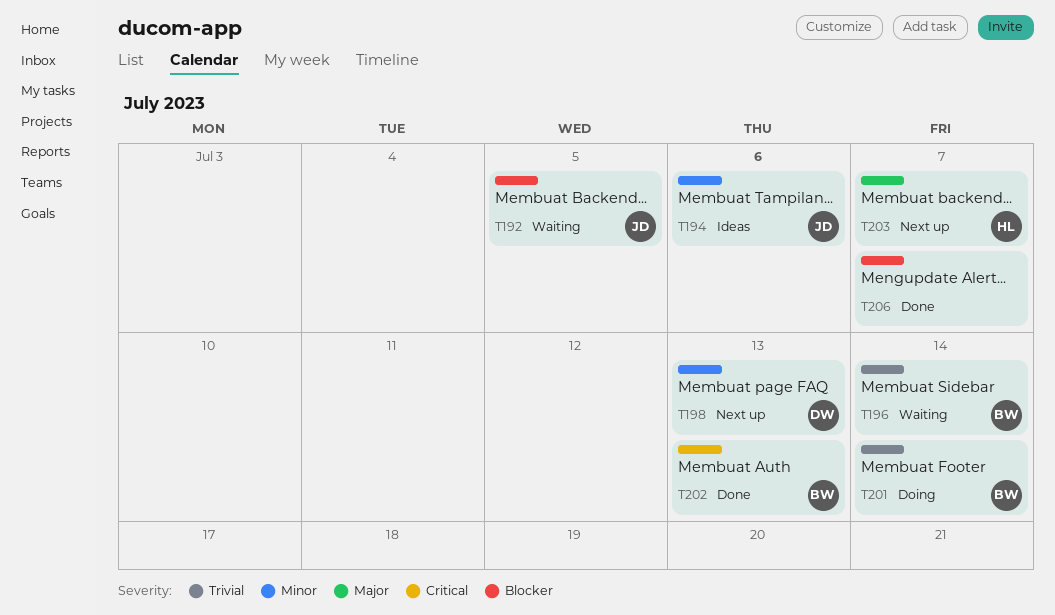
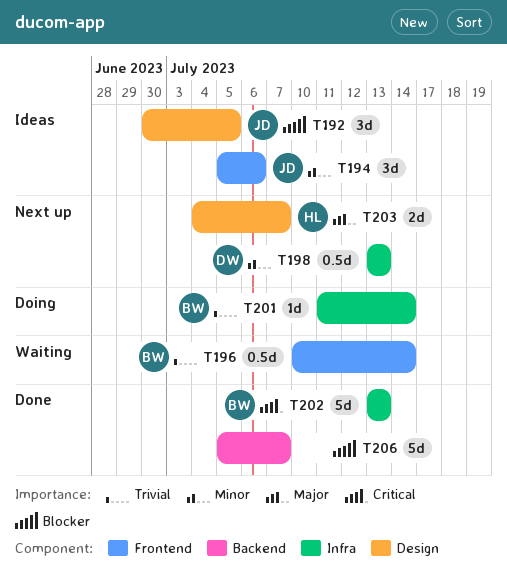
T192, status: Waiting -> Ideas

